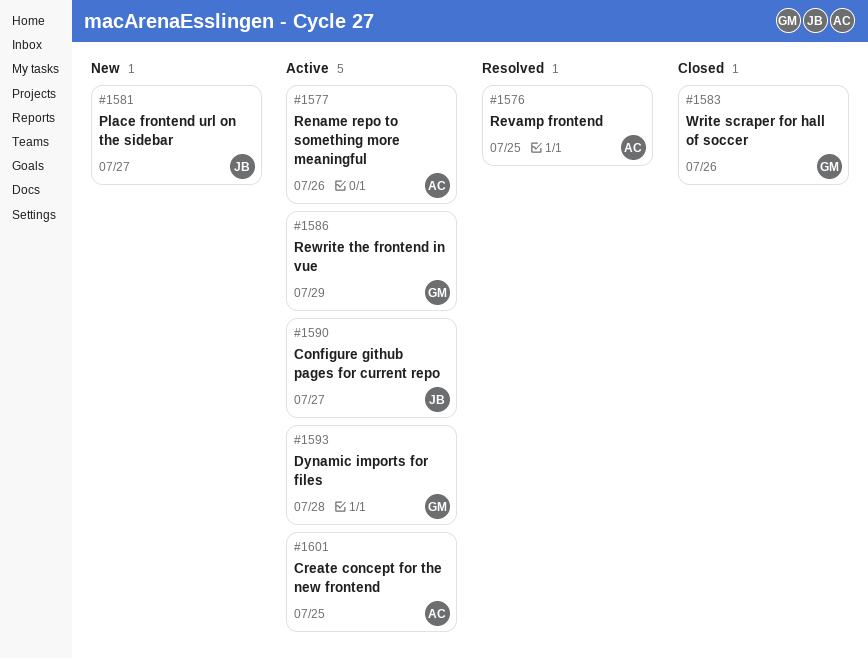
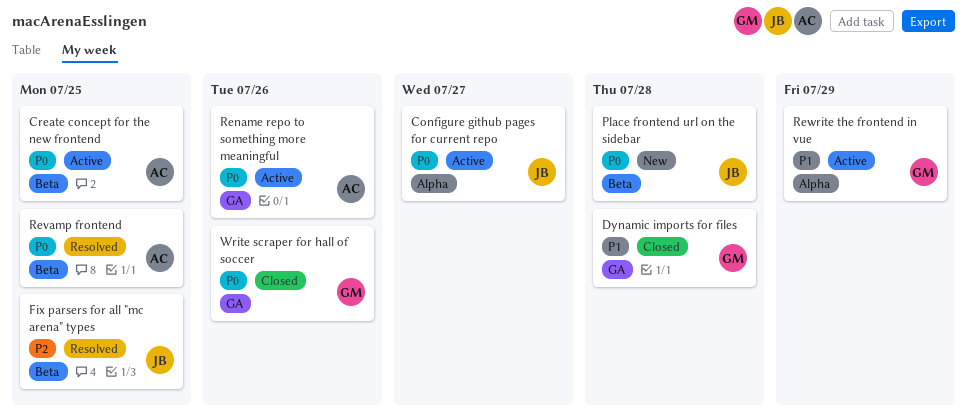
Dynamic imports for files, status: Active -> Closed
Fix parsers for all "mc arena" types: none -> present
Place frontend url on the sidebar, due: Jul 27 -> Jul 28

